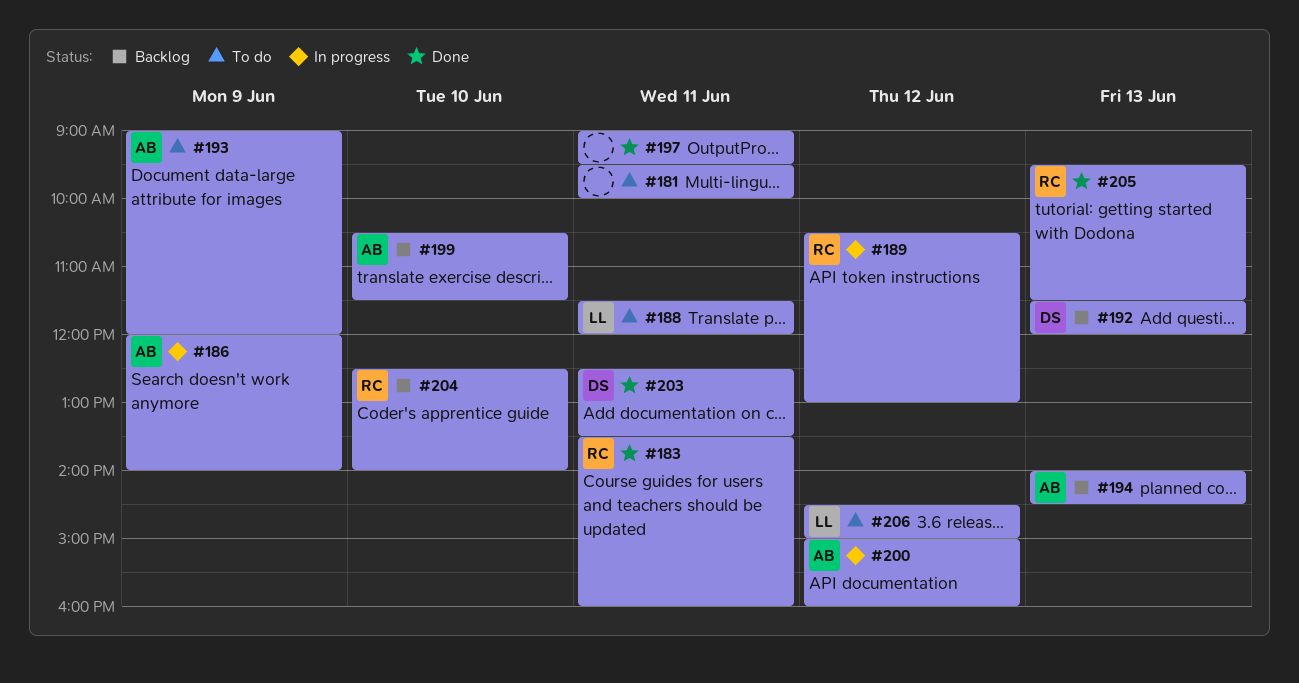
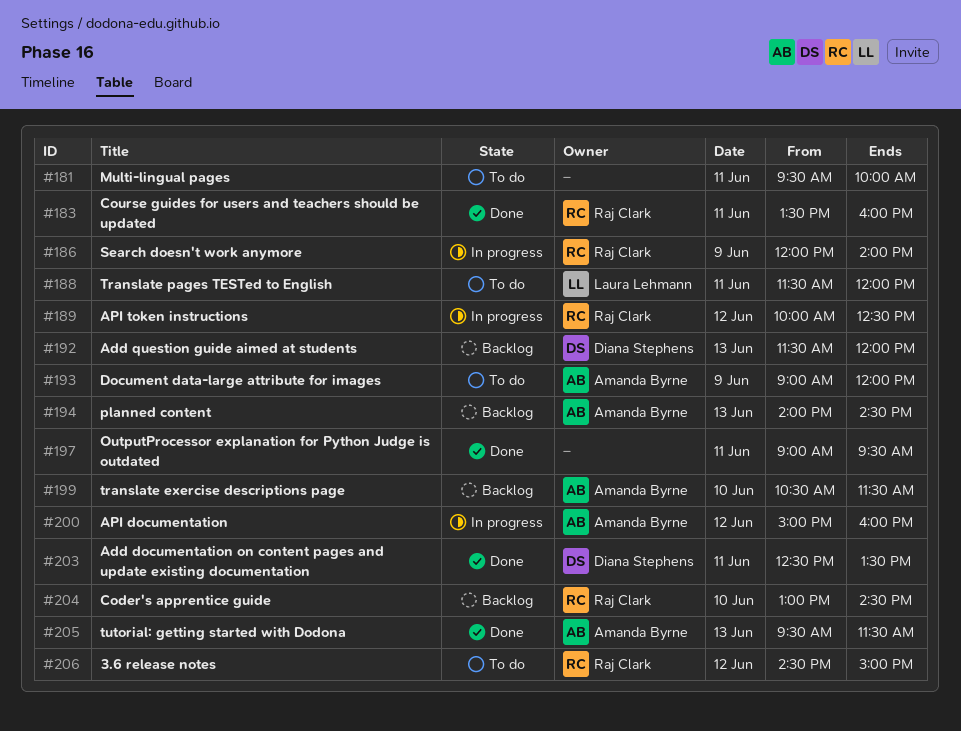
#186, owner: Amanda Byrne -> Raj Clark
#189, begins: 10:30 -> 10:00
#189, ends: 13:00 -> 12:30
#204, begins: 12:30 -> 13:00
#204, ends: 14:00 -> 14:30
#205, owner: Raj Clark -> Amanda Byrne
#206, owner: Laura Lehmann -> Raj Clark

